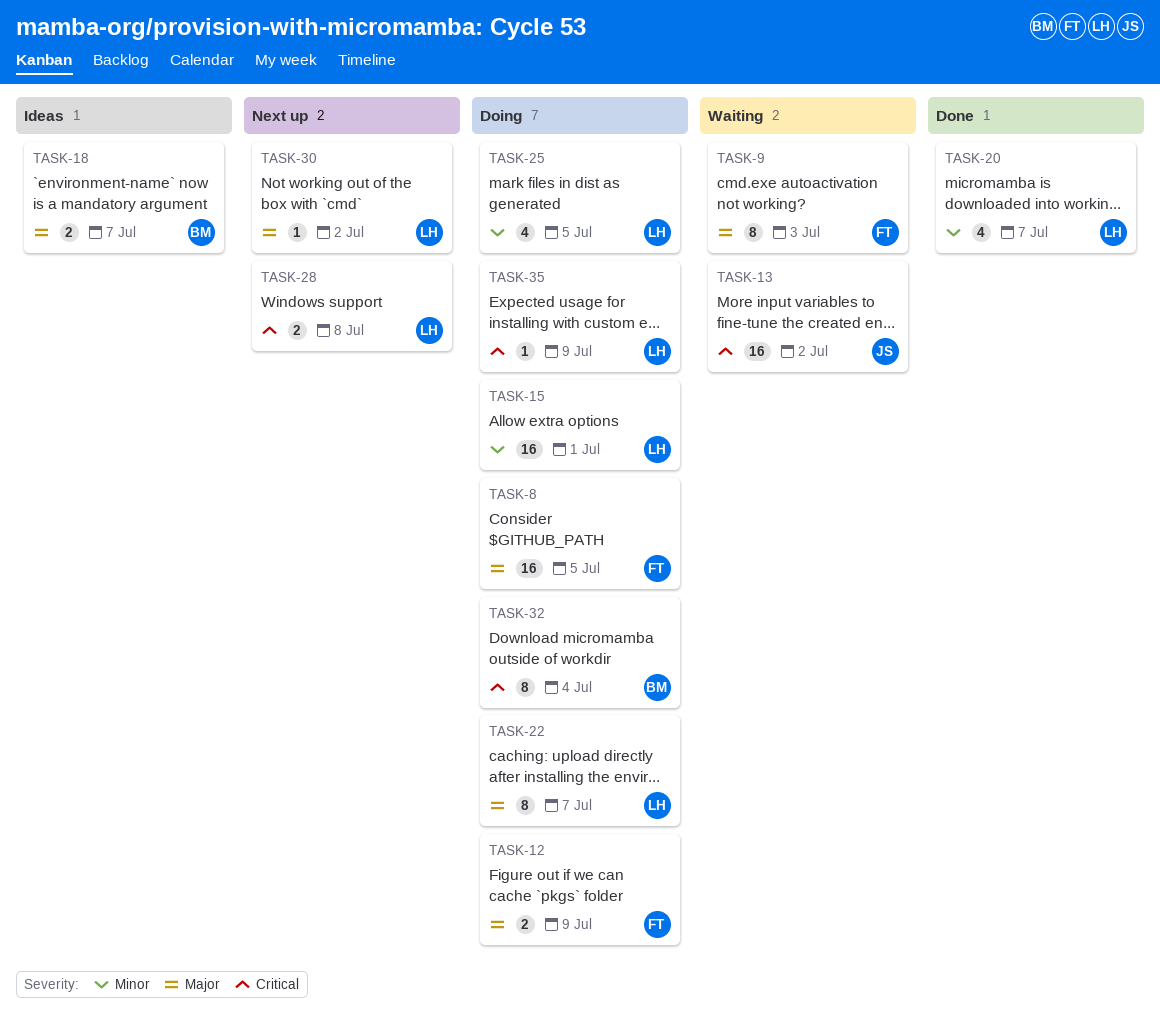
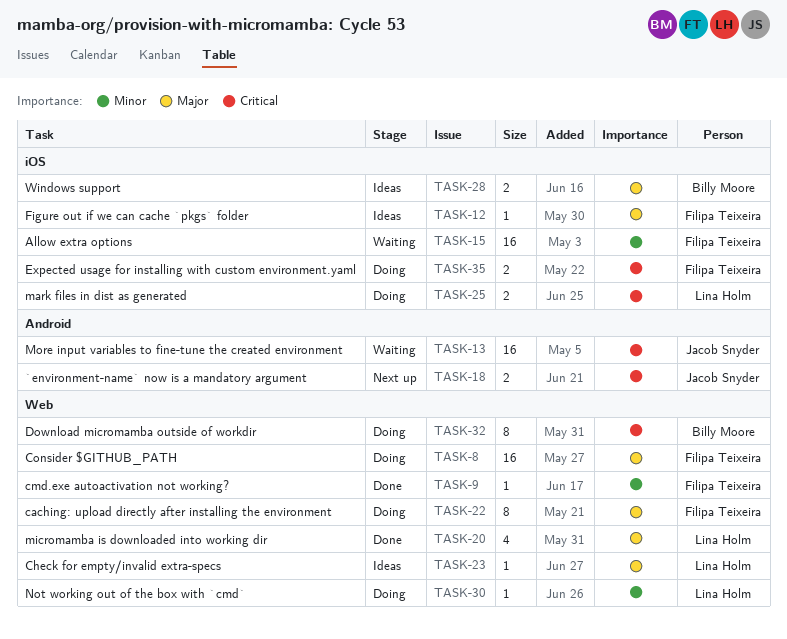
TASK-9, status: Waiting -> Done
TASK-9, priority: Major -> Minor
TASK-9, estimate: 8 -> 1
TASK-12, status: Doing -> Ideas
TASK-12, estimate: 2 -> 1
TASK-15, status: Doing -> Waiting
TASK-15, owner: Lina Holm -> Filipa Teixeira
TASK-18, status: Ideas -> Next up
TASK-18, owner: Billy Moore -> Jacob Snyder
TASK-18, priority: Major -> Critical
TASK-20, priority: Minor -> Major
TASK-22, owner: Lina Holm -> Filipa Teixeira
TASK-23: none -> present
TASK-25, priority: Minor -> Critical
TASK-25, estimate: 4 -> 2
TASK-28, status: Next up -> Ideas
TASK-28, owner: Lina Holm -> Billy Moore
TASK-28, priority: Critical -> Major
TASK-30, status: Next up -> Doing
TASK-30, priority: Major -> Minor
TASK-35, owner: Lina Holm -> Filipa Teixeira
TASK-35, estimate: 1 -> 2

